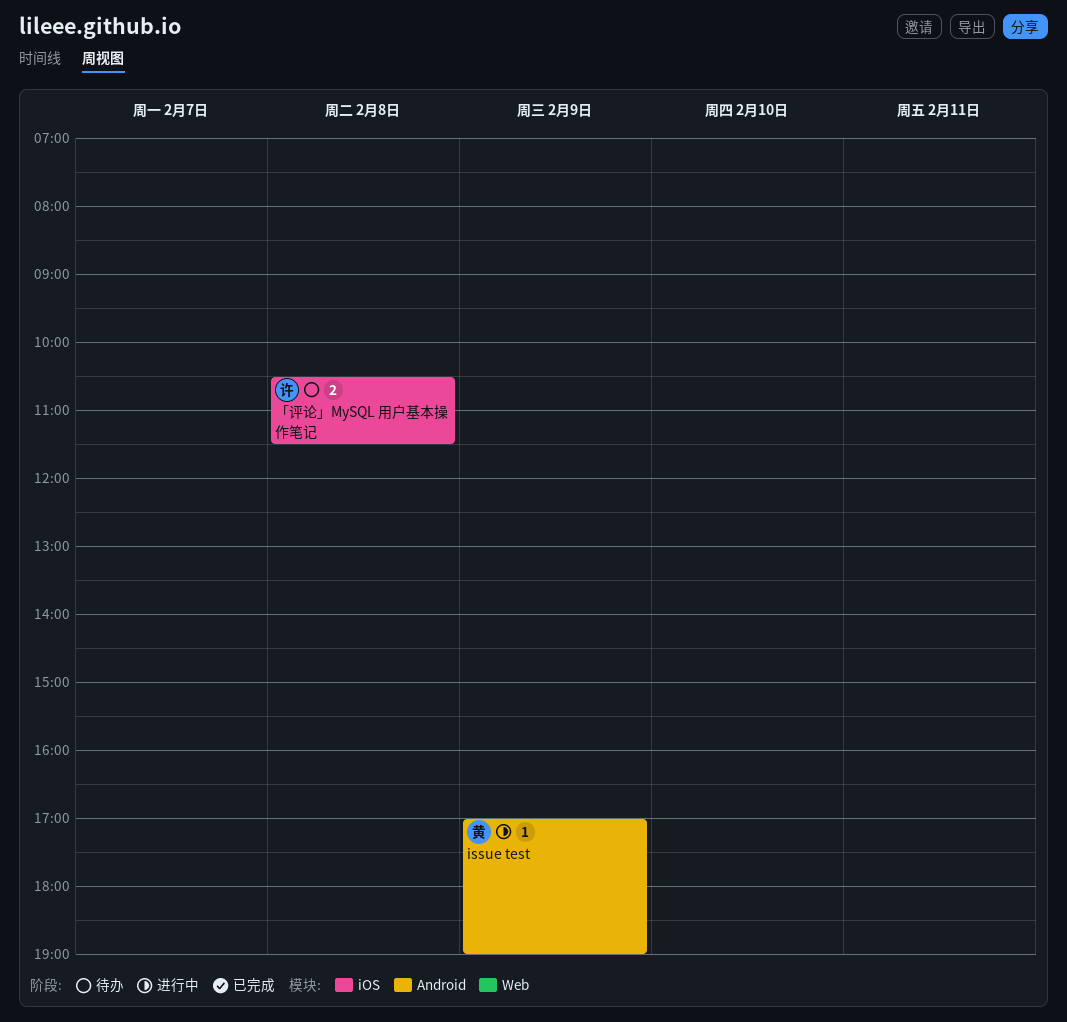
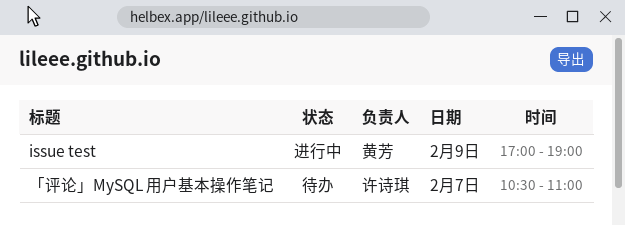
「评论」MySQL 用户基本操作笔记, day: Feb 8 -> Feb 7
「评论」MySQL 用户基本操作笔记, ends: 11:30 -> 11:00

